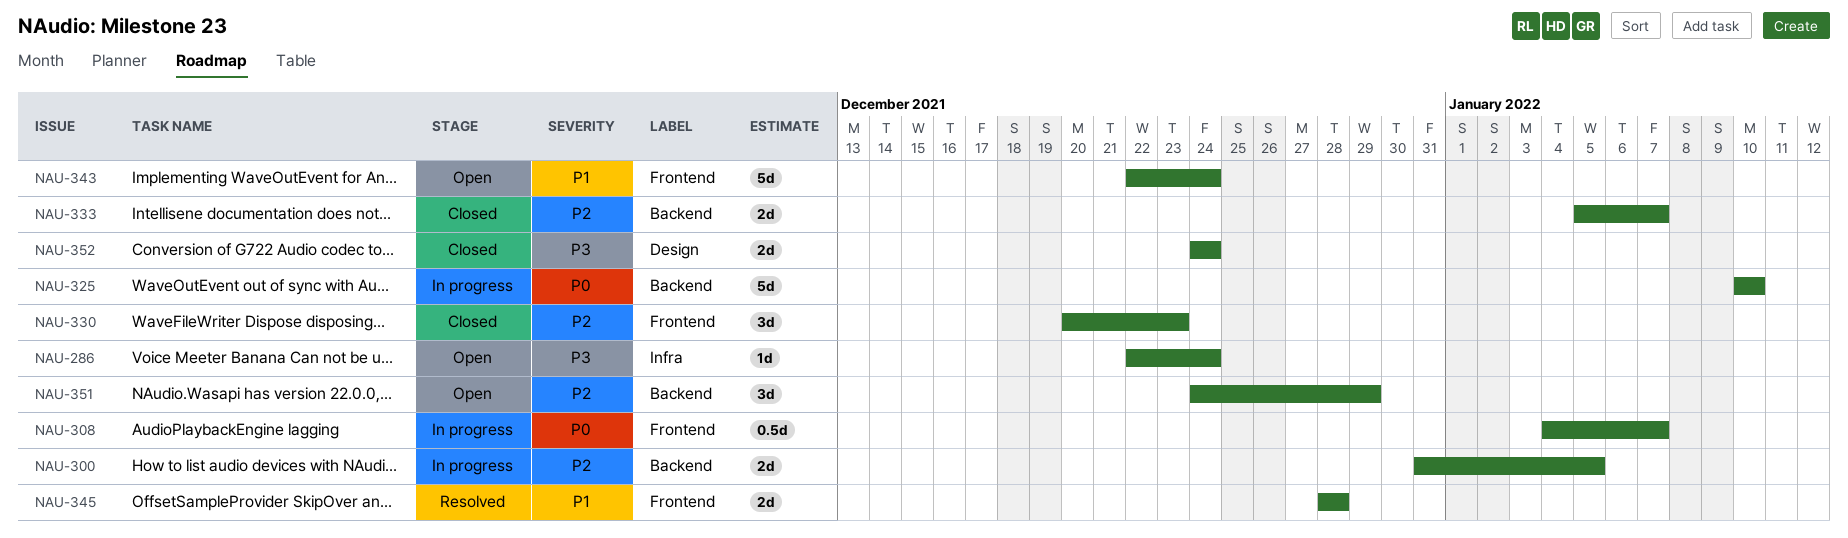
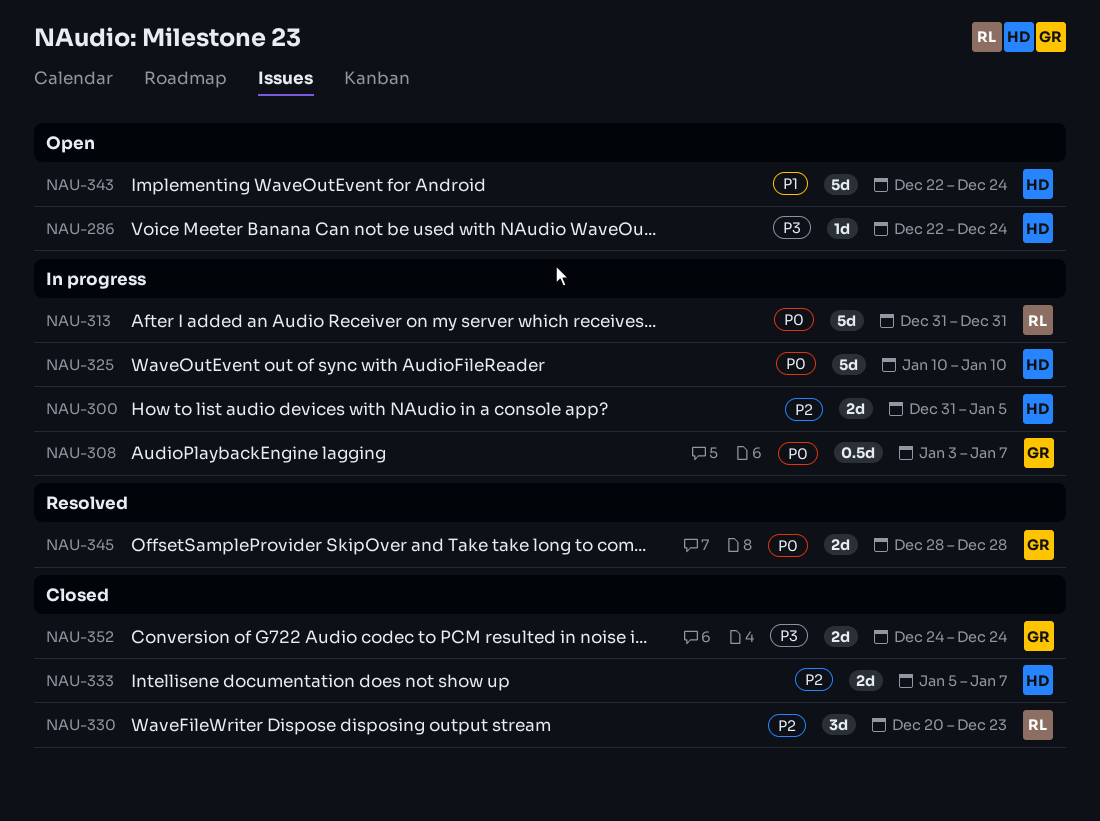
NAU-308, start: Jan 4 -> Jan 3
NAU-313: none -> present
NAU-345, priority: P1 -> P0
NAU-351: present -> none

